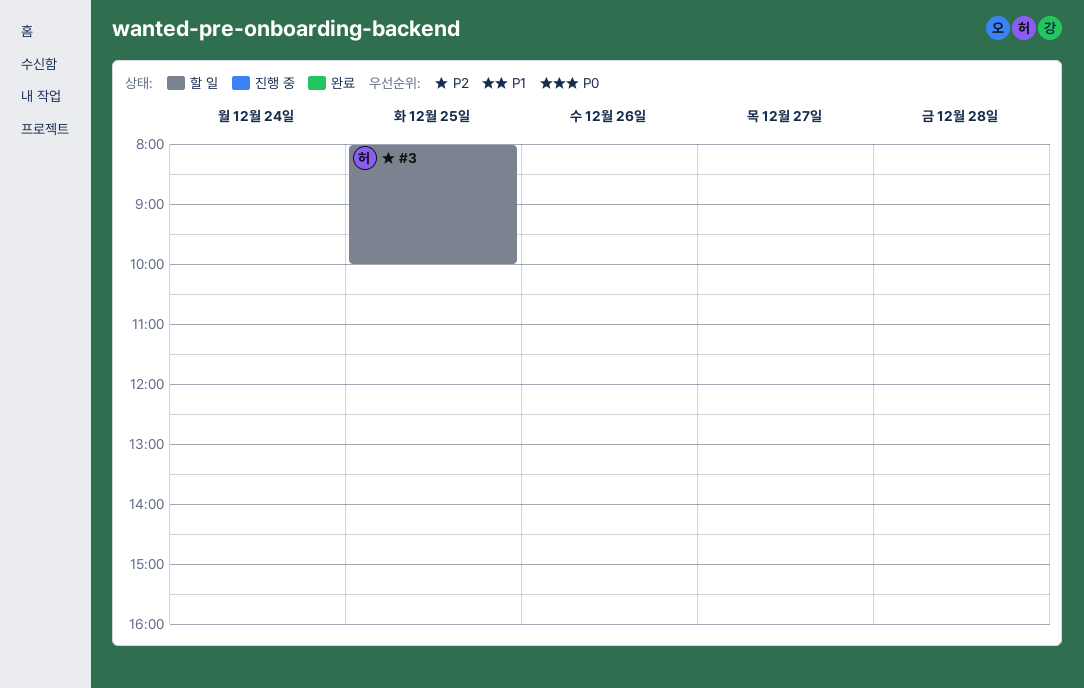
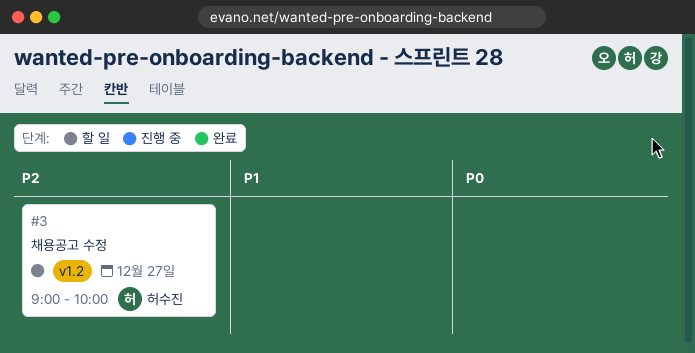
#3, day: Dec 25 -> Dec 27
#3, begins: 08:00 -> 09:00

